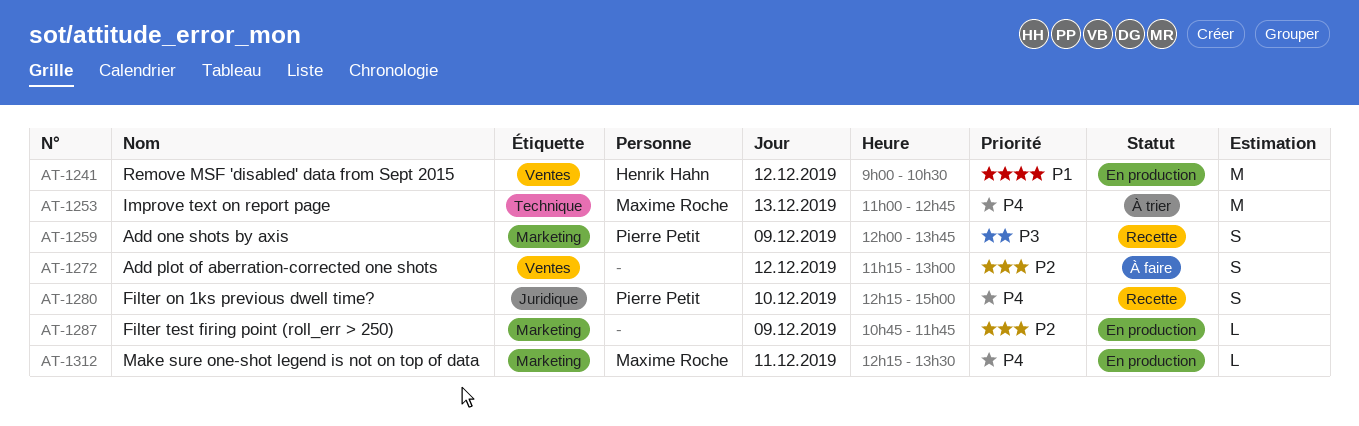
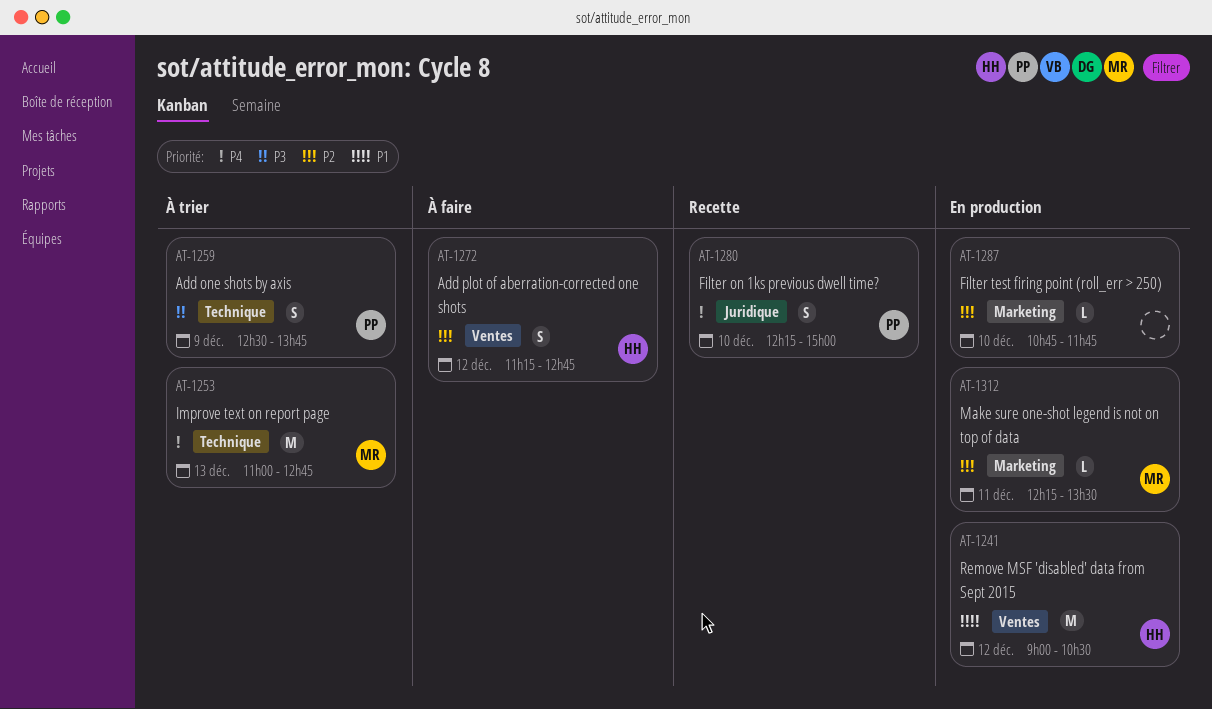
AT-1259, status: Recette -> À trier
AT-1259, label: Marketing -> Technique
AT-1259, begins: 12:00 -> 12:30
AT-1272, owner: none -> Henrik Hahn
AT-1272, ends: 13:00 -> 12:45
AT-1287, day: Dec 9 -> Dec 10
AT-1312, priority: P4 -> P2

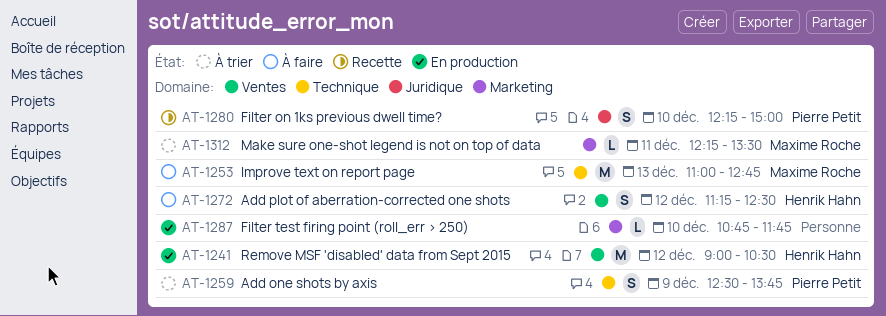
AT-1253, status: À trier -> À faire
AT-1272, ends: 12:45 -> 12:30
AT-1312, status: En production -> À trier

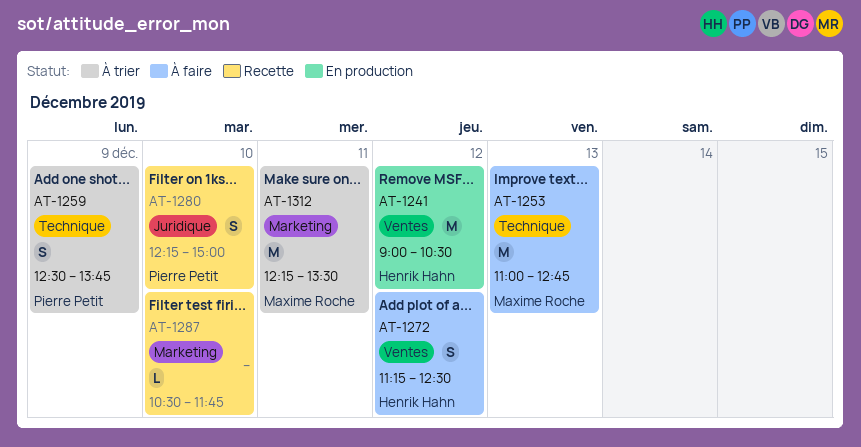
AT-1287, status: En production -> Recette
AT-1287, begins: 10:45 -> 10:30
AT-1312, estimate: L -> M

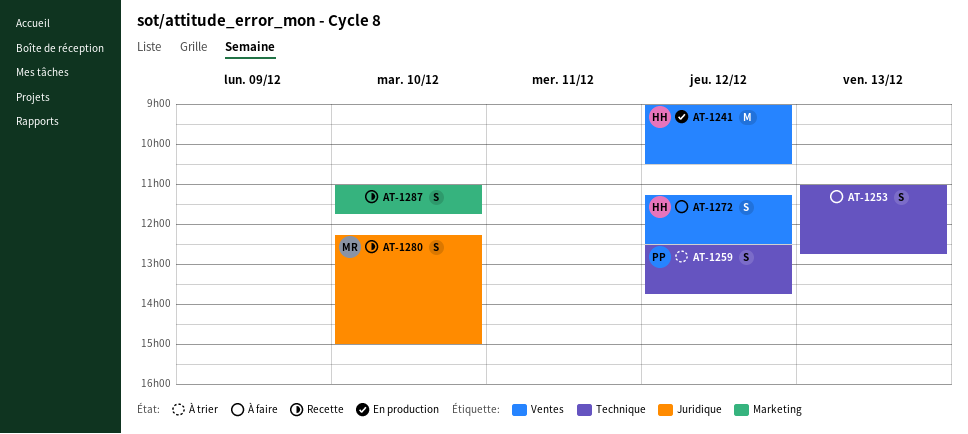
AT-1253, owner: Maxime Roche -> none
AT-1253, estimate: M -> S
AT-1259, day: Dec 9 -> Dec 12
AT-1280, owner: Pierre Petit -> Maxime Roche
AT-1287, estimate: L -> S
AT-1287, begins: 10:30 -> 11:00
AT-1312: present -> none

